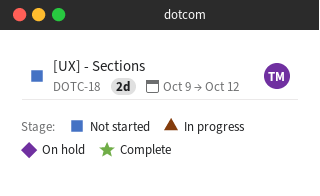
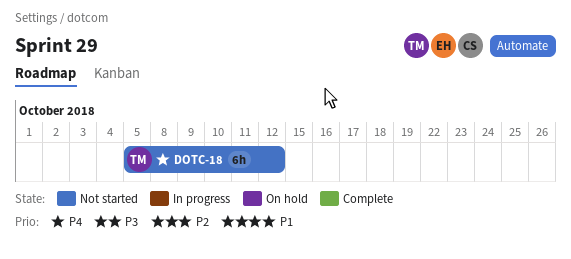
DOTC-18, estimate: 2d -> 6h
DOTC-18, start: Oct 9 -> Oct 5

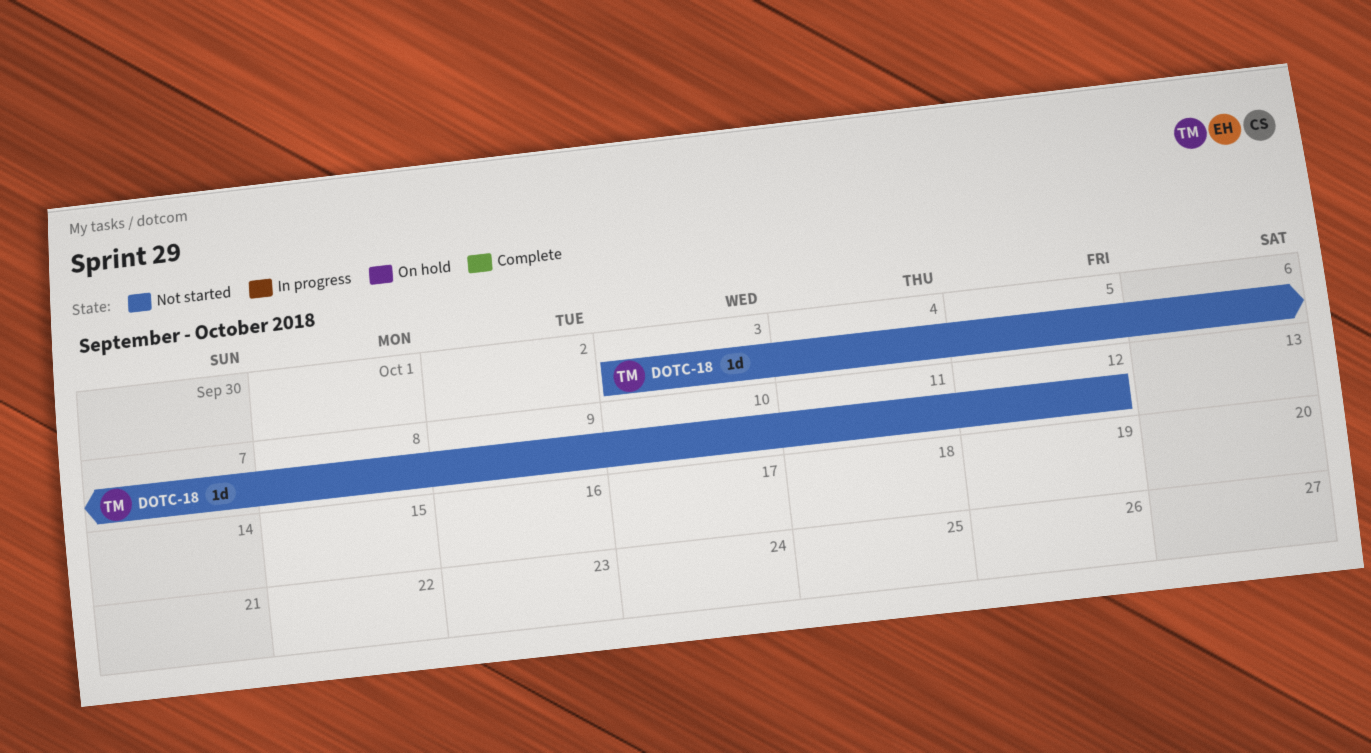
DOTC-18, estimate: 6h -> 1d
DOTC-18, start: Oct 5 -> Oct 3

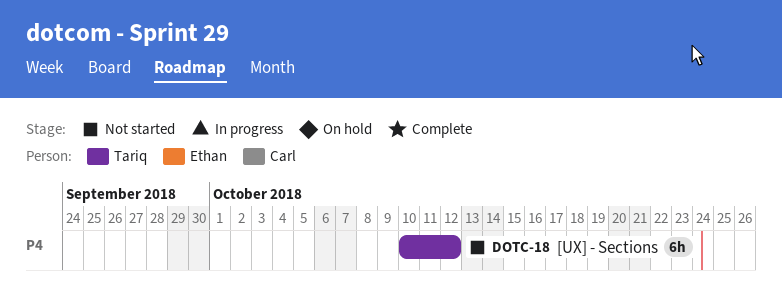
DOTC-18, estimate: 1d -> 6h
DOTC-18, start: Oct 3 -> Oct 10

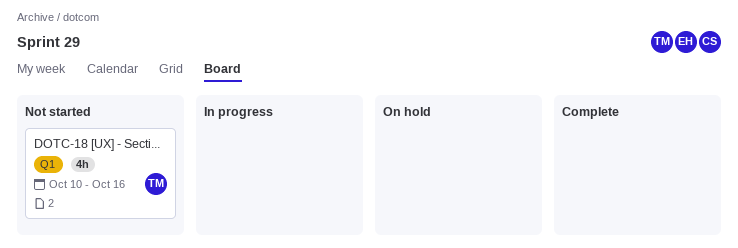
DOTC-18, estimate: 6h -> 4h
DOTC-18, due: Oct 12 -> Oct 16

